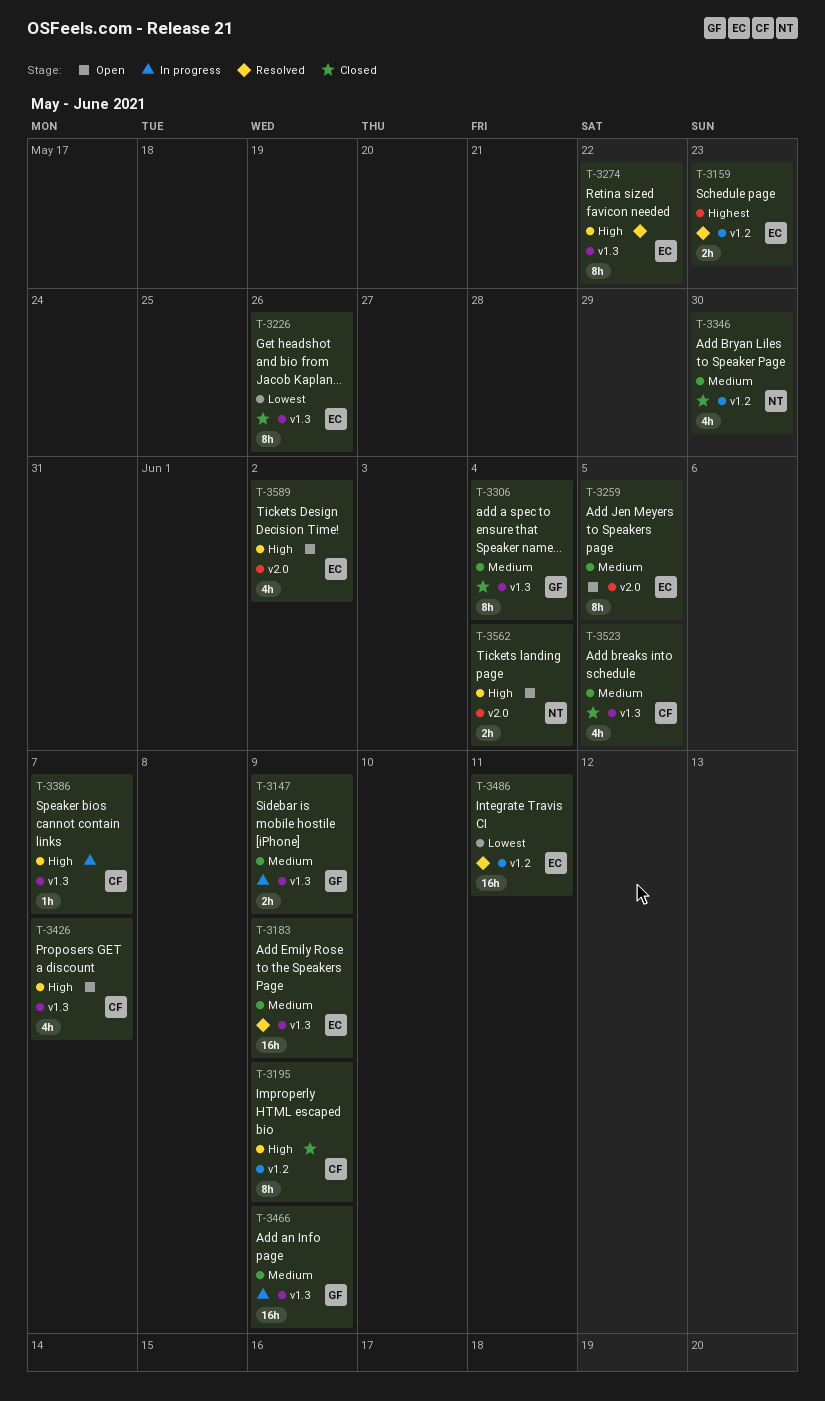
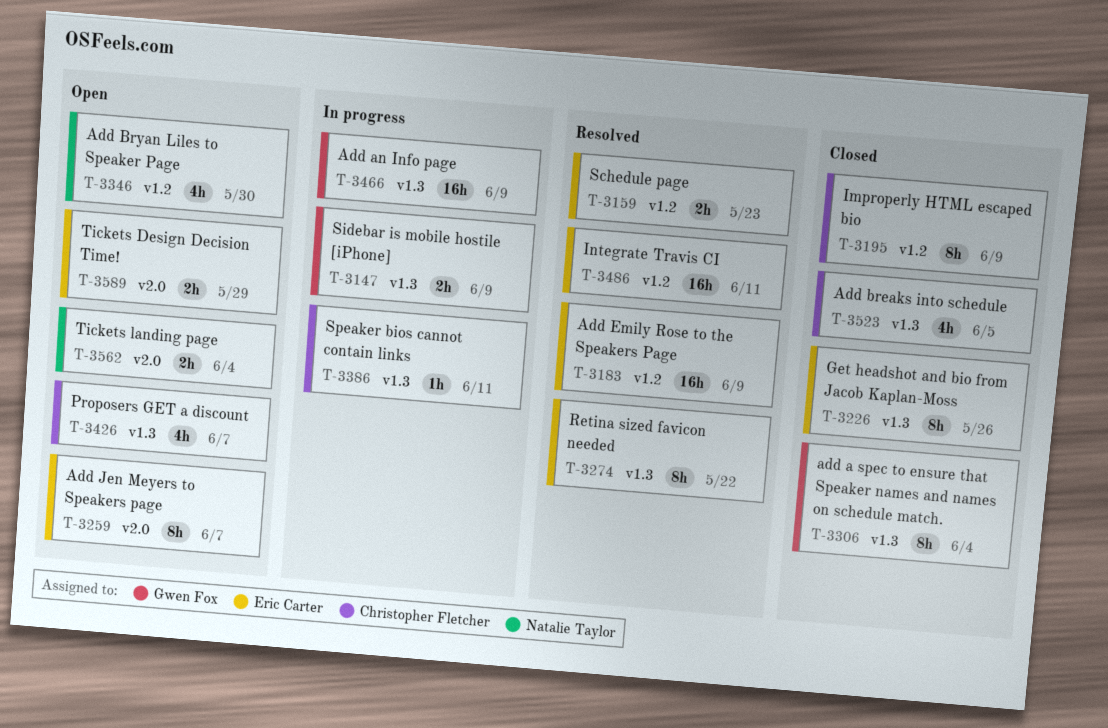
T-3183, label: v1.3 -> v1.2
T-3259, due: Jun 5 -> Jun 7
T-3346, status: Closed -> Open
T-3386, due: Jun 7 -> Jun 11
T-3589, estimate: 4h -> 2h
T-3589, due: Jun 2 -> May 29

